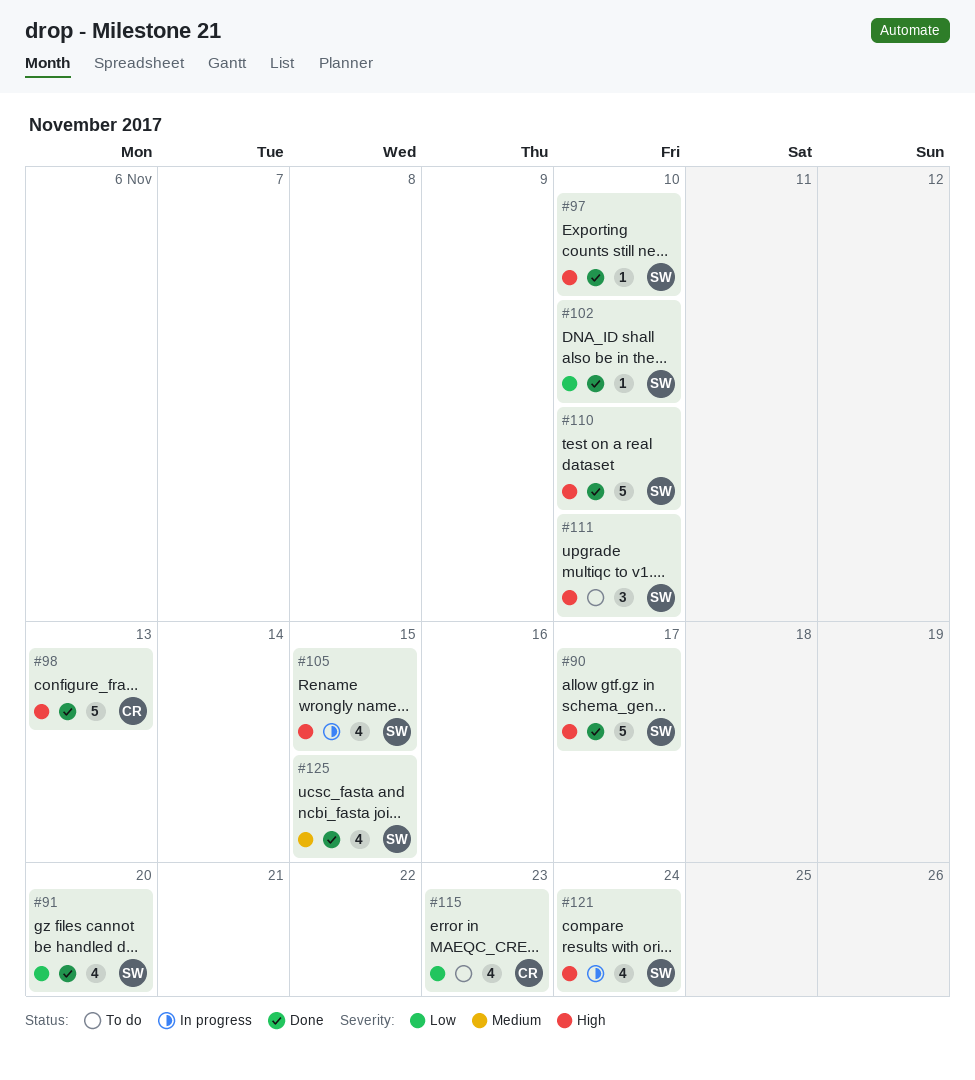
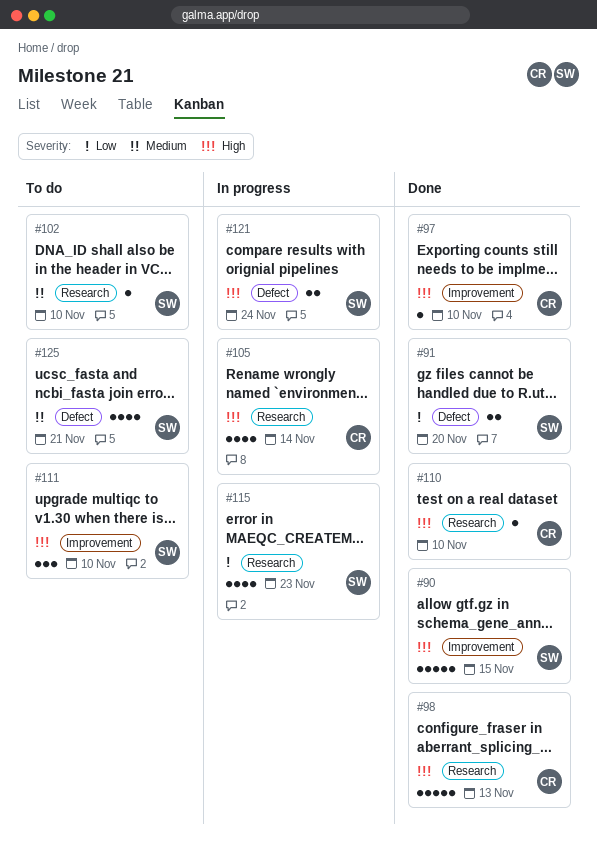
#90, due: Nov 17 -> Nov 15
#91, estimate: 4 -> 2
#97, owner: SW -> CR
#102, status: Done -> To do
#102, priority: Low -> Medium
#105, owner: SW -> CR
#105, due: Nov 15 -> Nov 14
#110, owner: SW -> CR
#110, estimate: 5 -> 1
#115, status: To do -> In progress
#115, owner: CR -> SW
#121, estimate: 4 -> 2
#125, status: Done -> To do
#125, due: Nov 15 -> Nov 21

